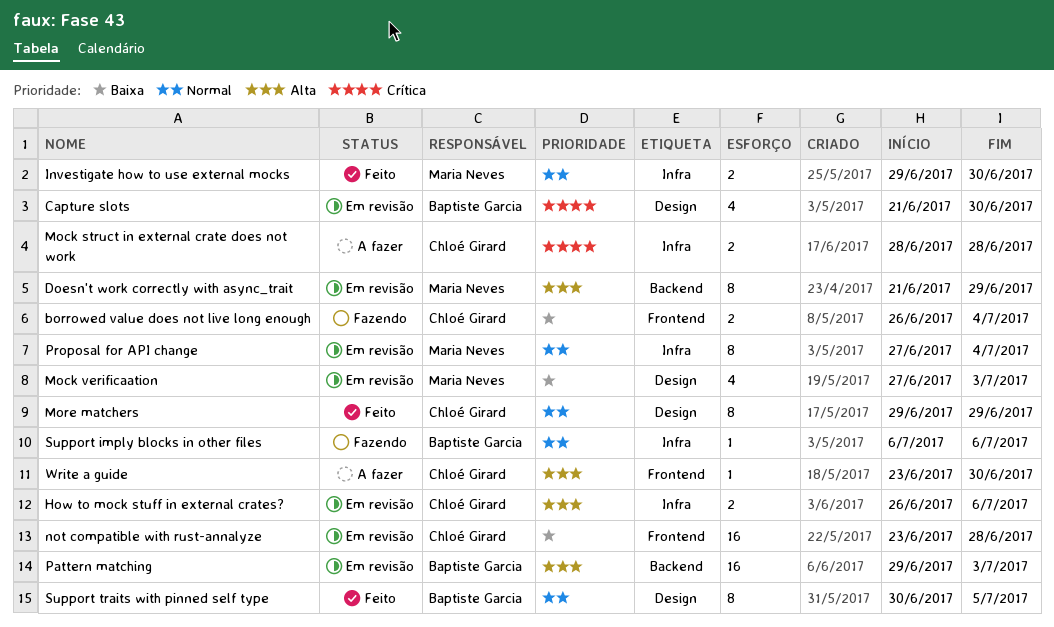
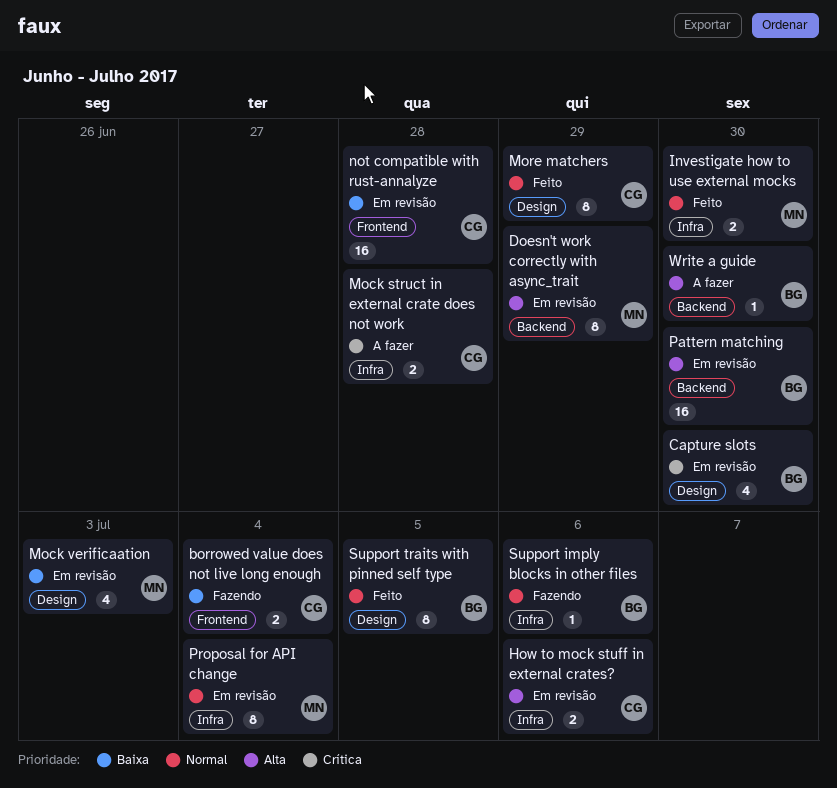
Pattern matching, due: Jul 3 -> Jun 30
Write a guide, owner: Chloé Girard -> Baptiste Garcia
Write a guide, label: Frontend -> Backend

